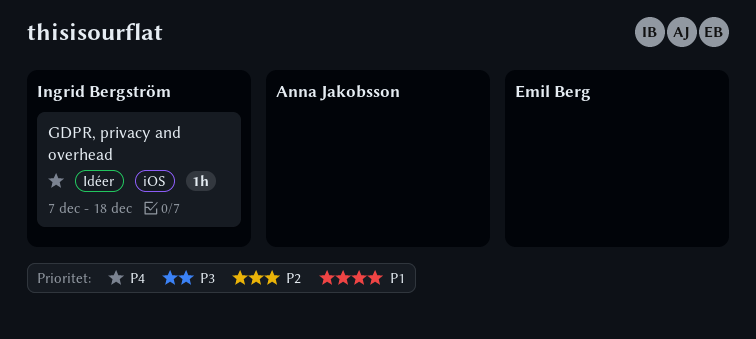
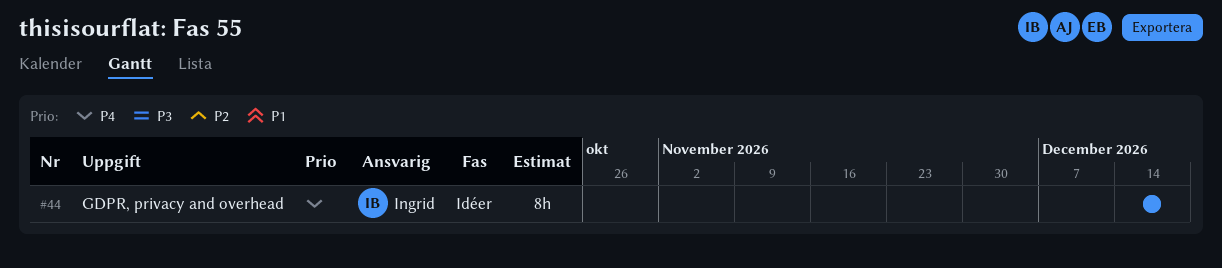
GDPR, privacy and overhead, estimate: 1h -> 8h
GDPR, privacy and overhead, start: Dec 7 -> Dec 14

